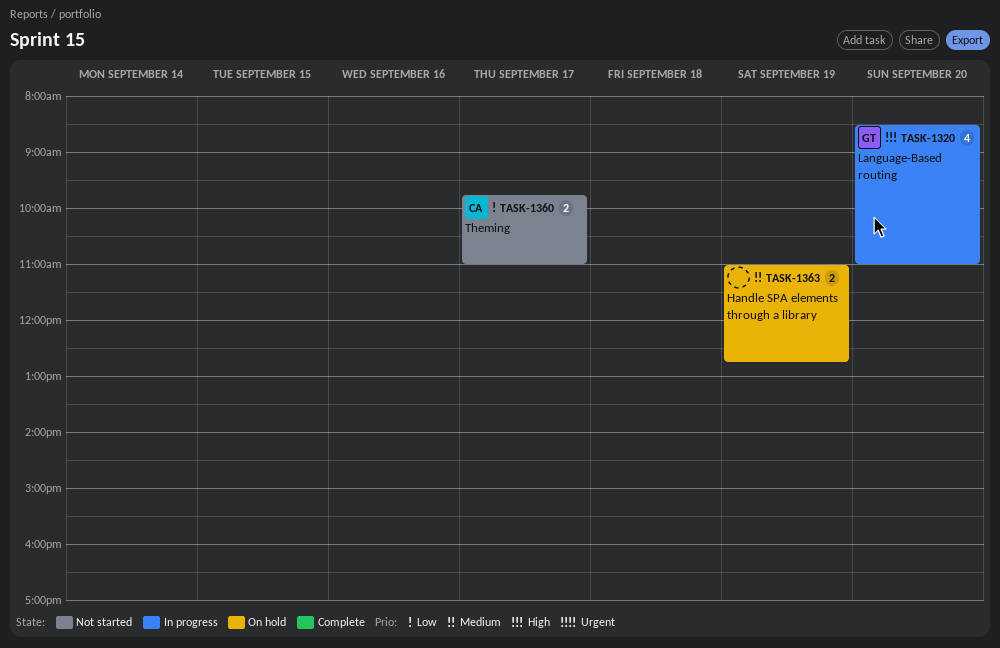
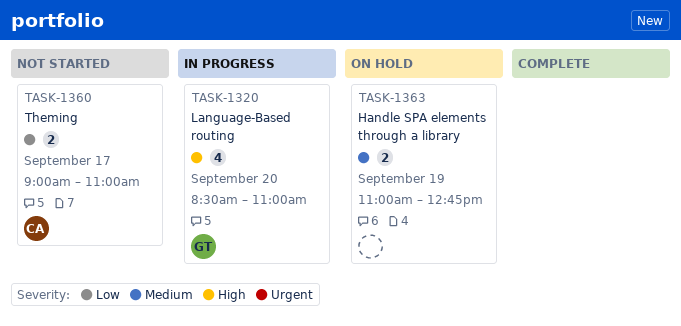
TASK-1360, begins: 09:45 -> 09:00

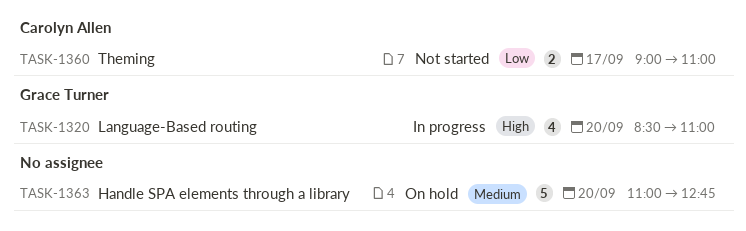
TASK-1363, estimate: 2 -> 5
TASK-1363, day: Sep 19 -> Sep 20

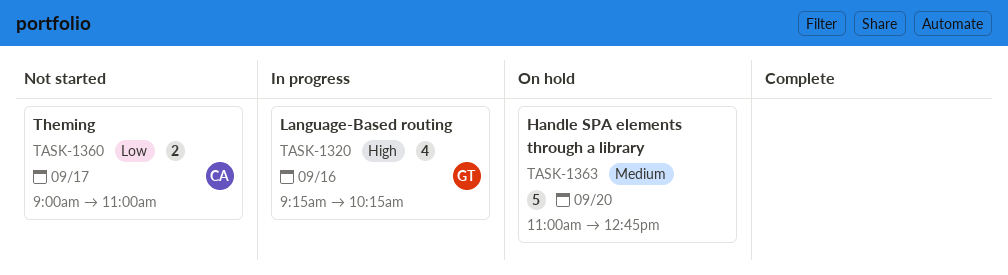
TASK-1320, day: Sep 20 -> Sep 16
TASK-1320, begins: 08:30 -> 09:15
TASK-1320, ends: 11:00 -> 10:15

